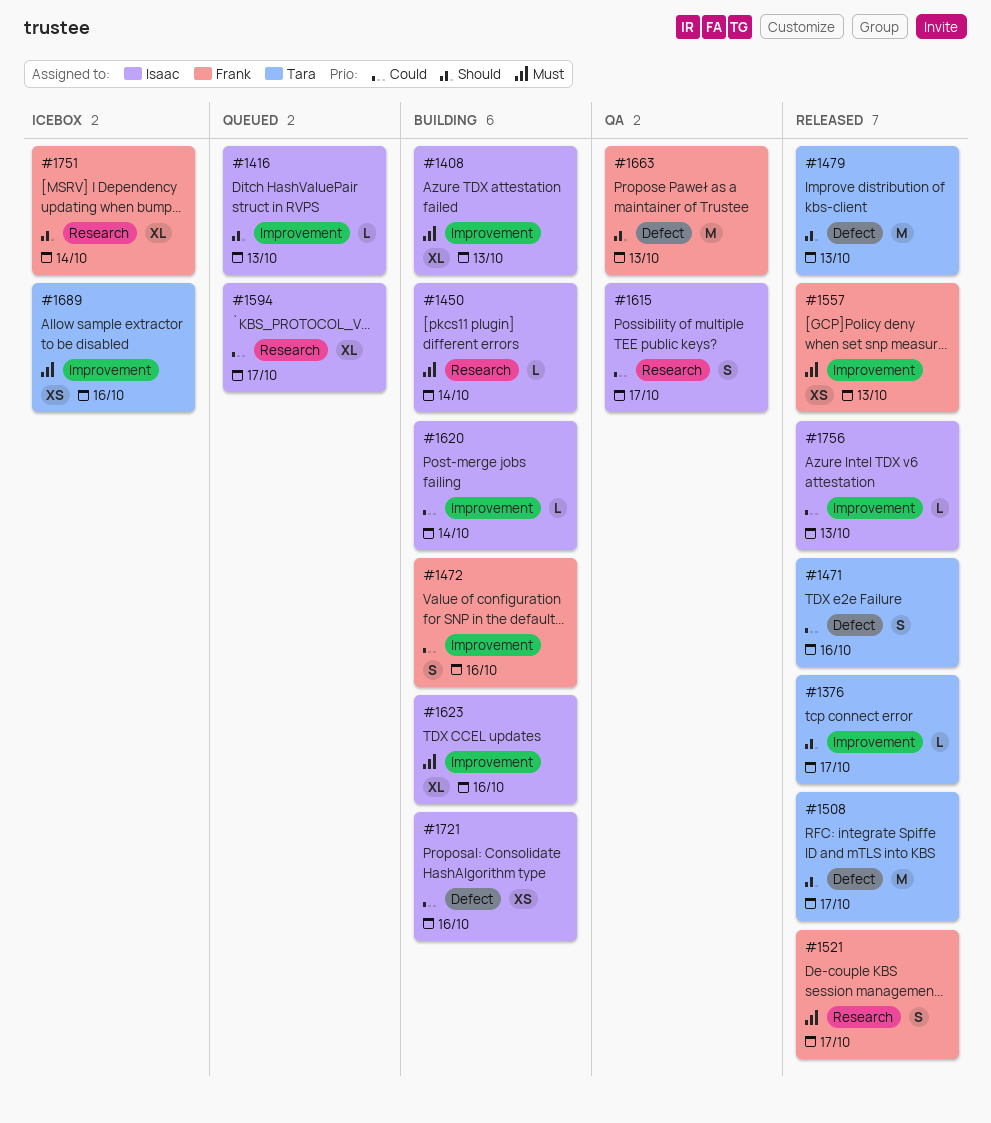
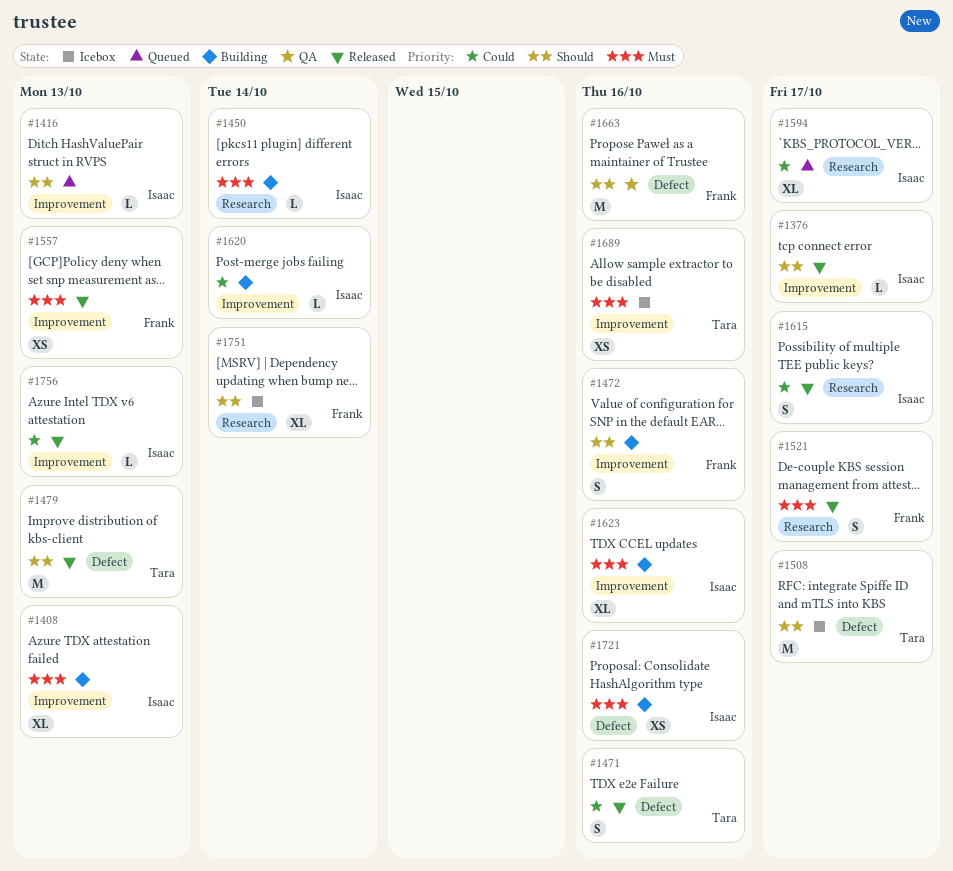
#1376, owner: Tara -> Isaac
#1472, priority: Could -> Should
#1508, status: Released -> Icebox
#1615, status: QA -> Released
#1663, due: Oct 13 -> Oct 16
#1721, priority: Could -> Must

